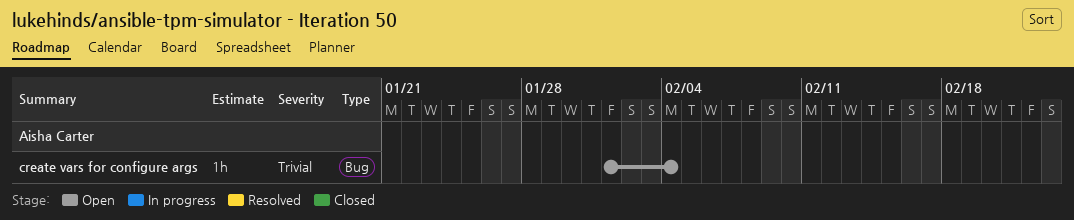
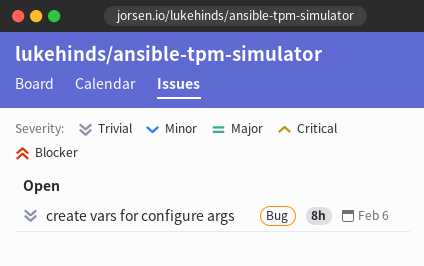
create vars for configure args, estimate: 1h -> 8h
create vars for configure args, due: Feb 4 -> Feb 6

